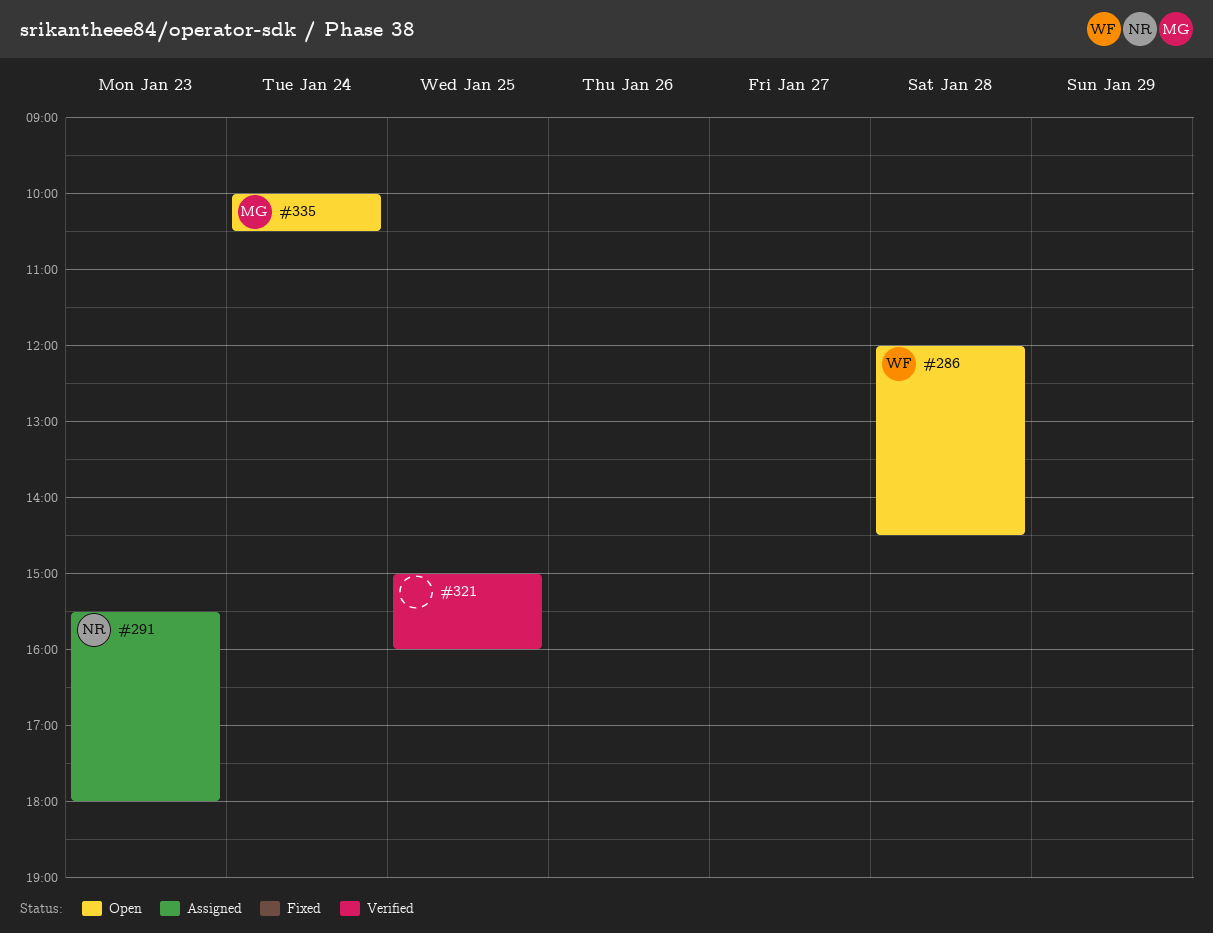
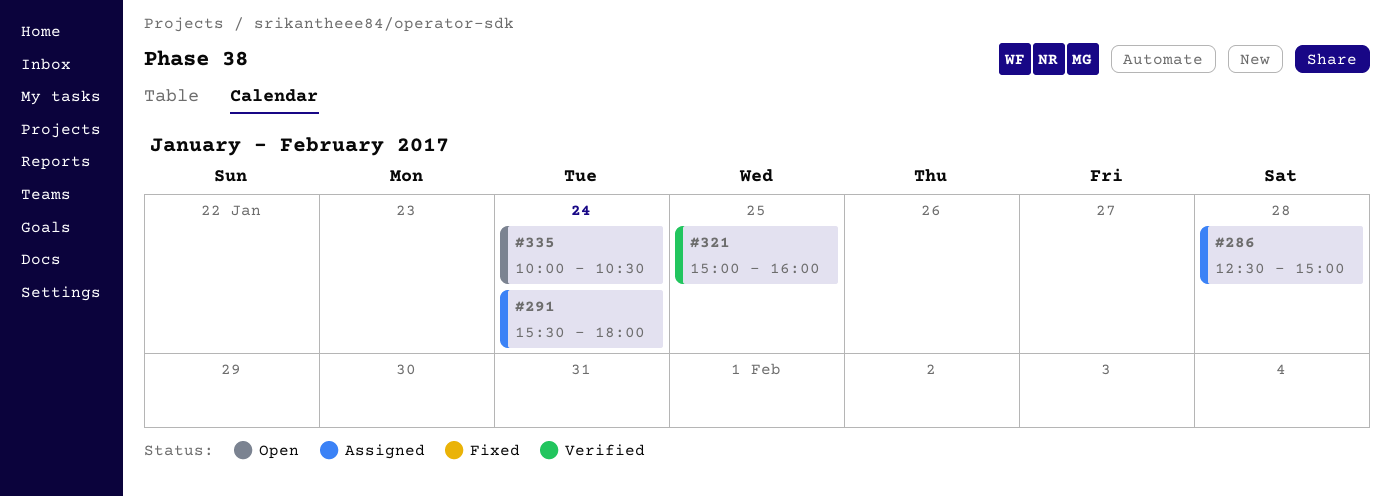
#286, status: Open -> Assigned
#286, begins: 12:00 -> 12:30
#286, ends: 14:30 -> 15:00
#291, day: Jan 23 -> Jan 24

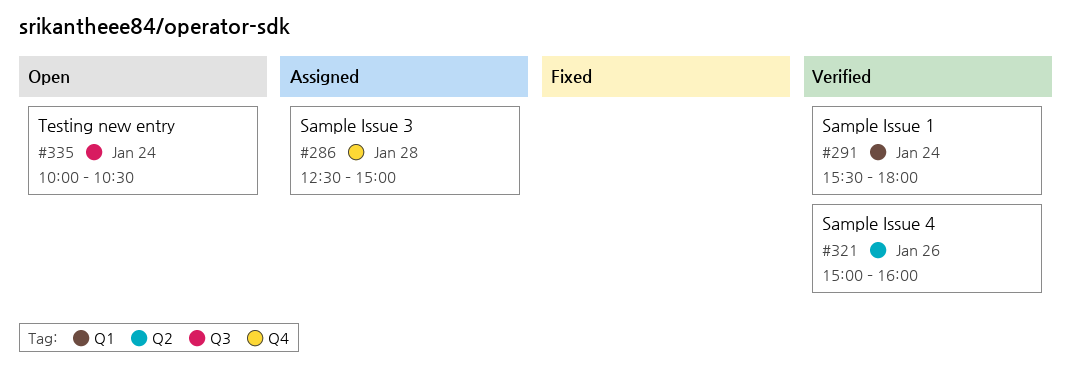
#291, status: Assigned -> Verified
#321, day: Jan 25 -> Jan 26

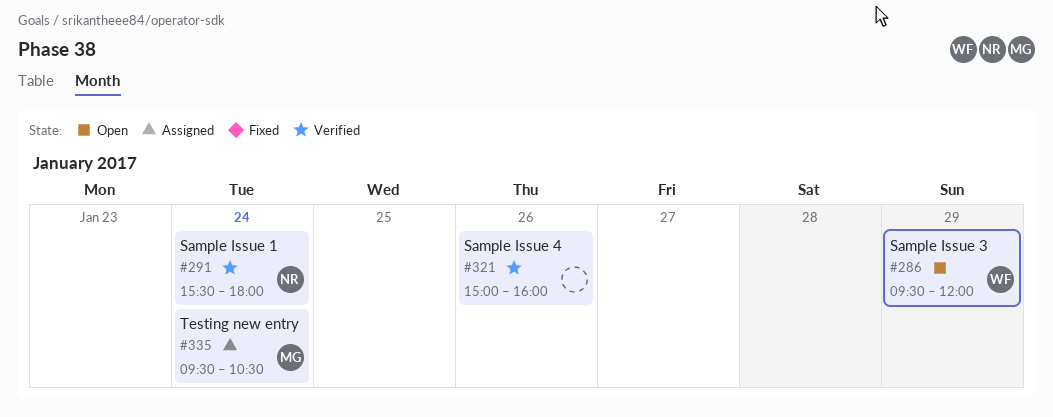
#286, status: Assigned -> Open
#286, day: Jan 28 -> Jan 29
#286, begins: 12:30 -> 09:30
#286, ends: 15:00 -> 12:00
#335, status: Open -> Assigned
#335, begins: 10:00 -> 09:30

